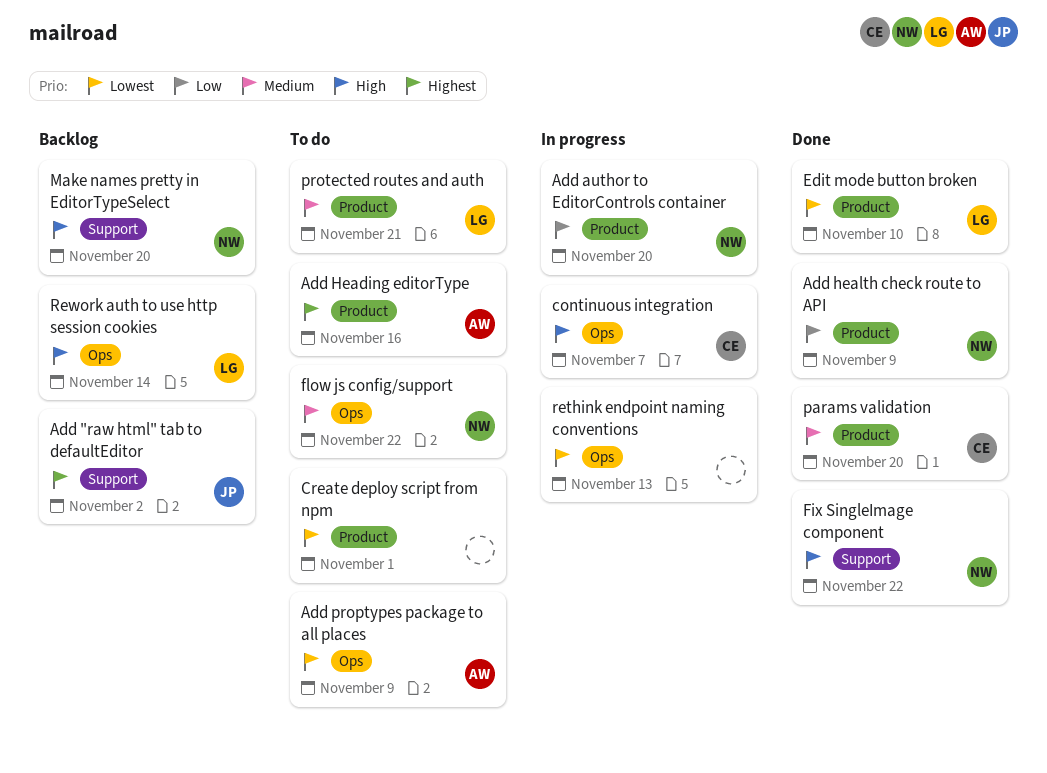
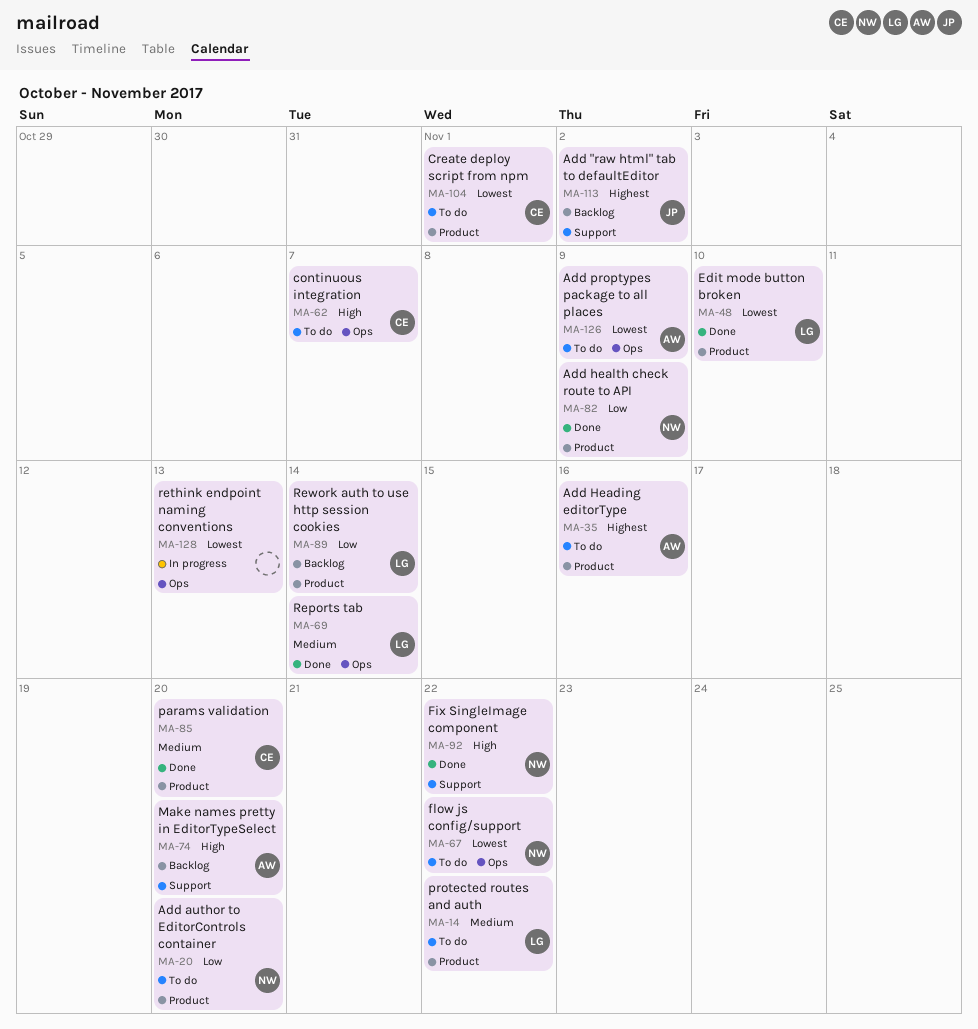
Add author to EditorControls container, status: In progress -> To do
continuous integration, status: In progress -> To do
Create deploy script from npm, owner: none -> CE
flow js config/support, priority: Medium -> Lowest
Make names pretty in EditorTypeSelect, owner: NW -> AW
protected routes and auth, due: Nov 21 -> Nov 22
Reports tab: none -> present
Rework auth to use http session cookies, priority: High -> Low
Rework auth to use http session cookies, label: Ops -> Product

